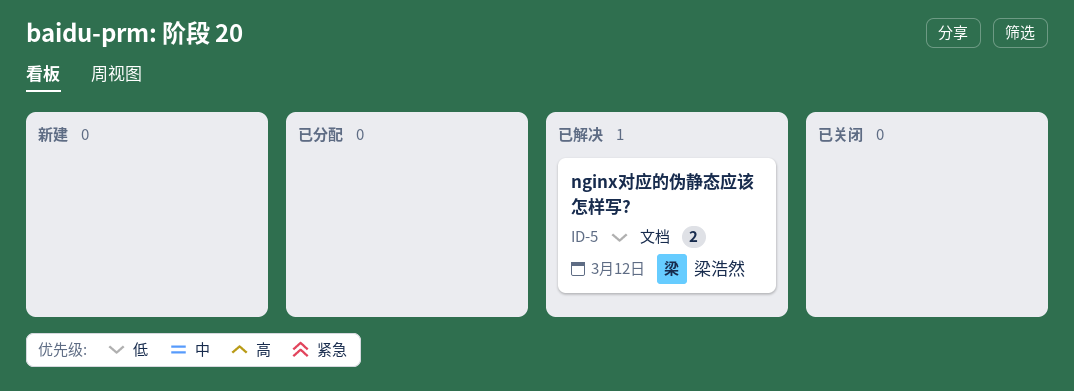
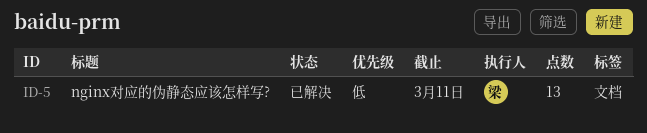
ID-5, estimate: 2 -> 13
ID-5, due: Mar 12 -> Mar 11

